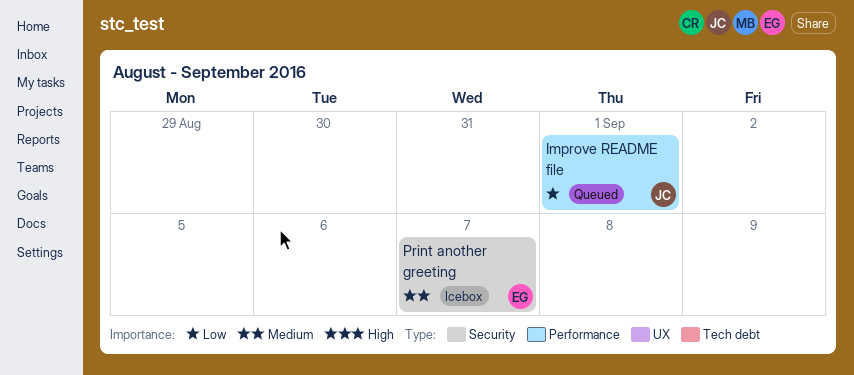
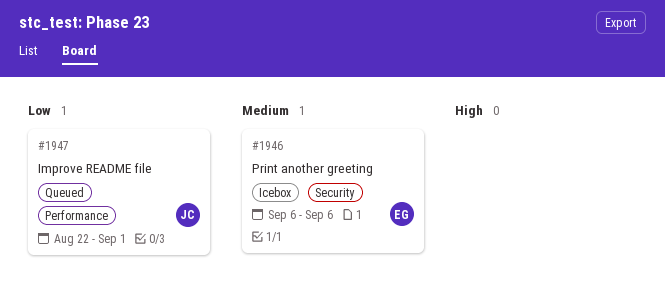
Print another greeting, due: Sep 7 -> Sep 6

